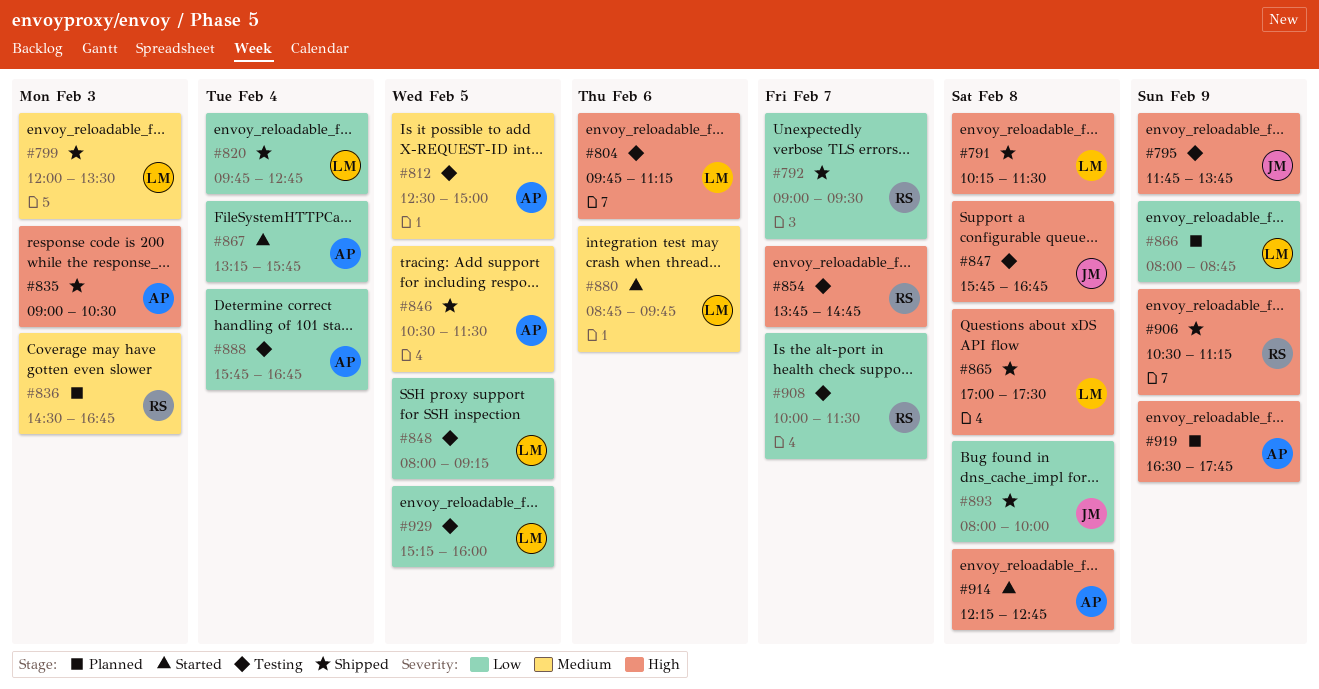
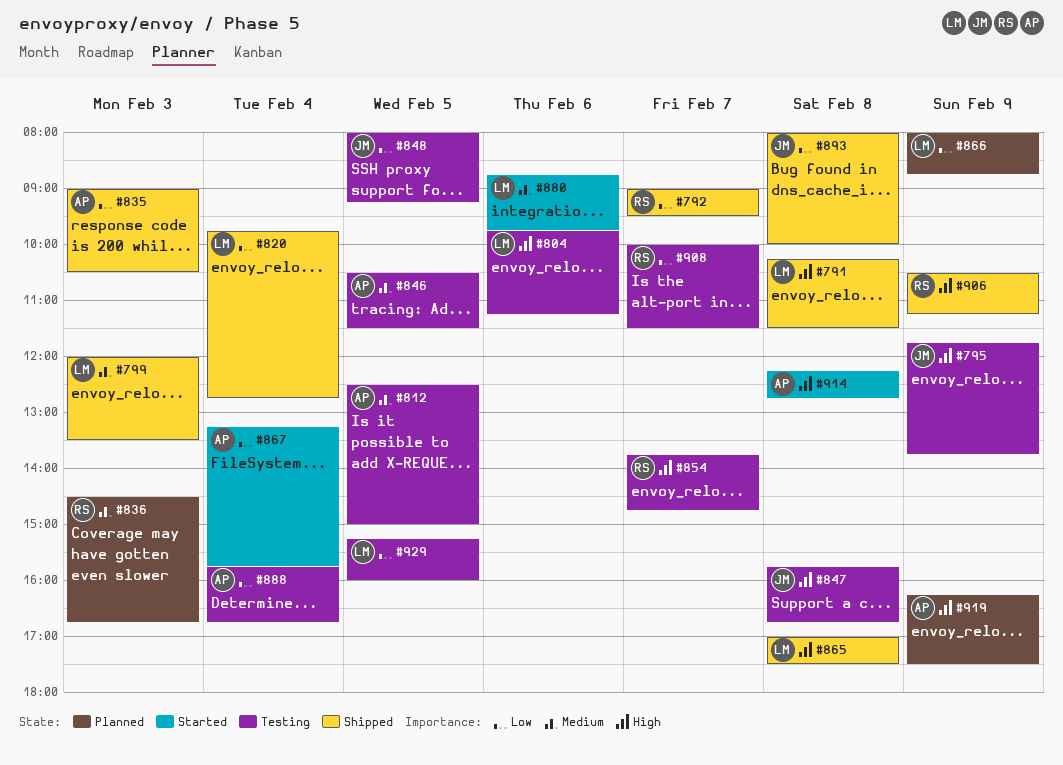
#835, priority: High -> Low
#846, status: Shipped -> Testing
#848, owner: LM -> JM
#919, begins: 16:30 -> 16:15
#919, ends: 17:45 -> 17:30

